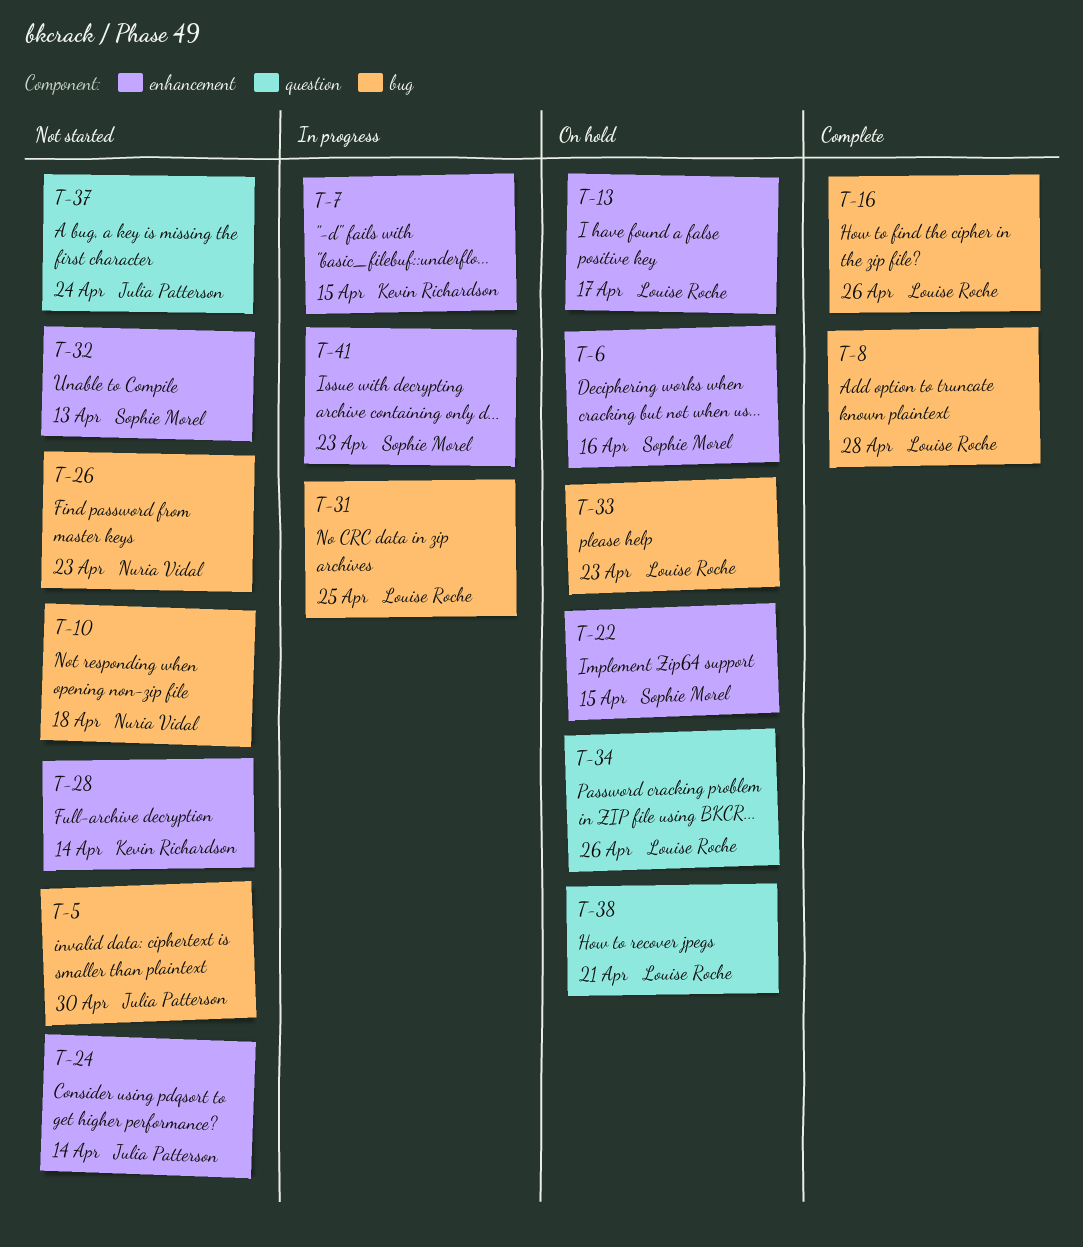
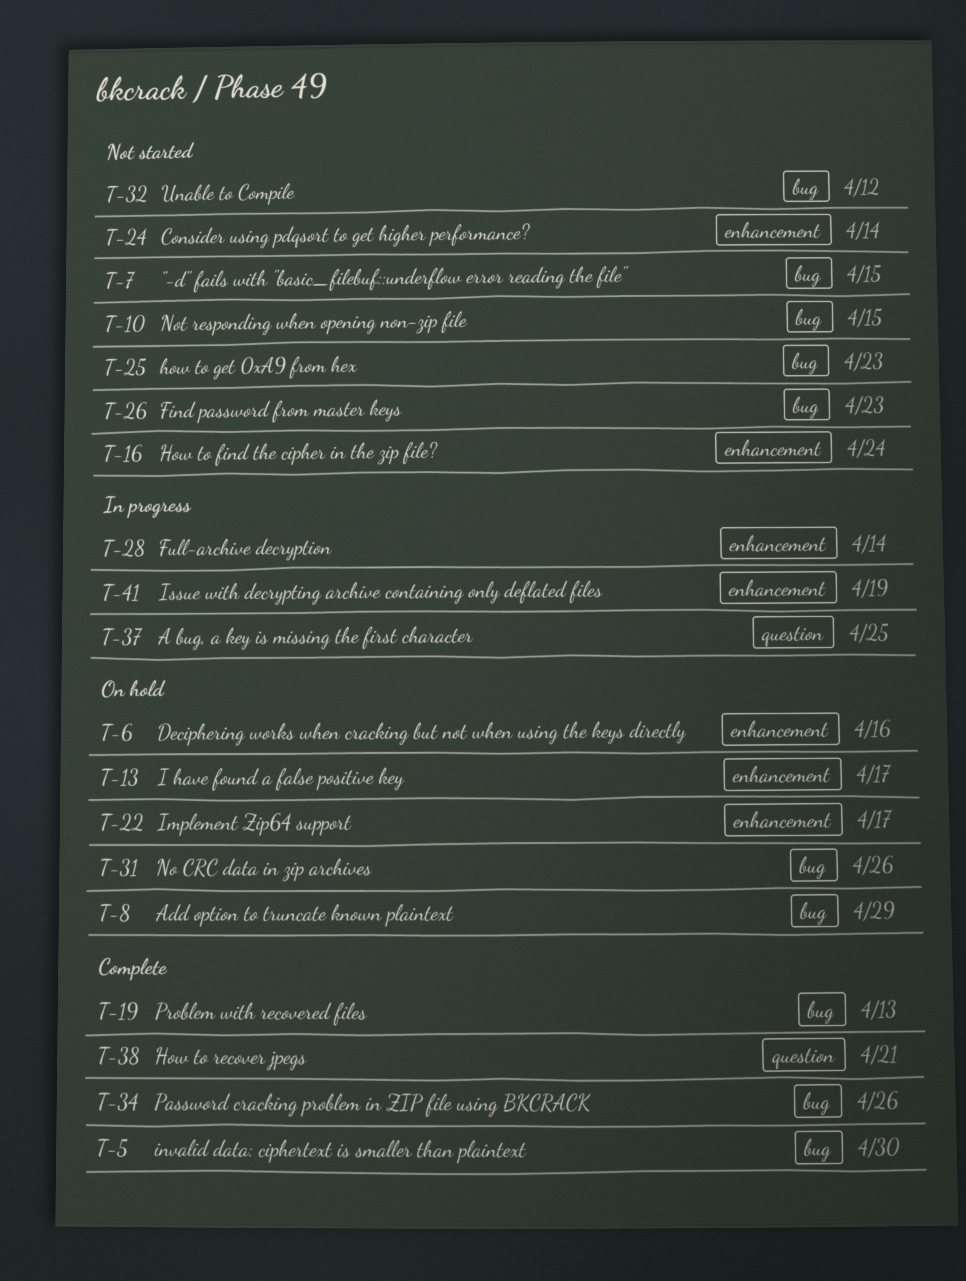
T-5, status: Not started -> Complete
T-7, status: In progress -> Not started
T-7, label: enhancement -> bug
T-8, status: Complete -> On hold
T-8, due: Apr 28 -> Apr 29
T-10, due: Apr 18 -> Apr 15
T-16, status: Complete -> Not started
T-16, label: bug -> enhancement
T-16, due: Apr 26 -> Apr 24
T-19: none -> present
T-22, due: Apr 15 -> Apr 17
T-25: none -> present
T-28, status: Not started -> In progress
T-31, status: In progress -> On hold
T-31, due: Apr 25 -> Apr 26
T-32, label: enhancement -> bug
T-32, due: Apr 13 -> Apr 12
T-33: present -> none
T-34, status: On hold -> Complete
T-34, label: question -> bug
T-37, status: Not started -> In progress
T-37, due: Apr 24 -> Apr 25
T-38, status: On hold -> Complete
T-41, due: Apr 23 -> Apr 19

